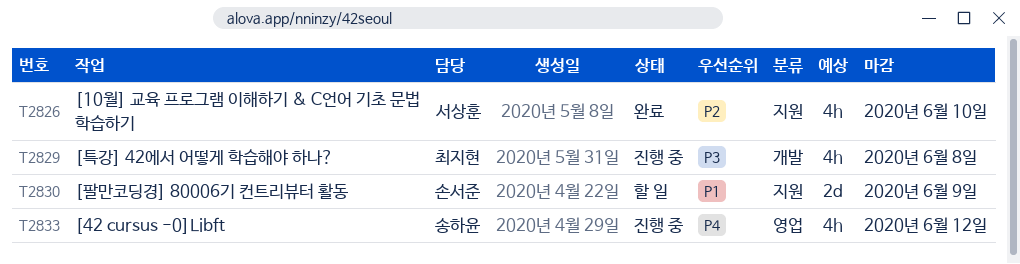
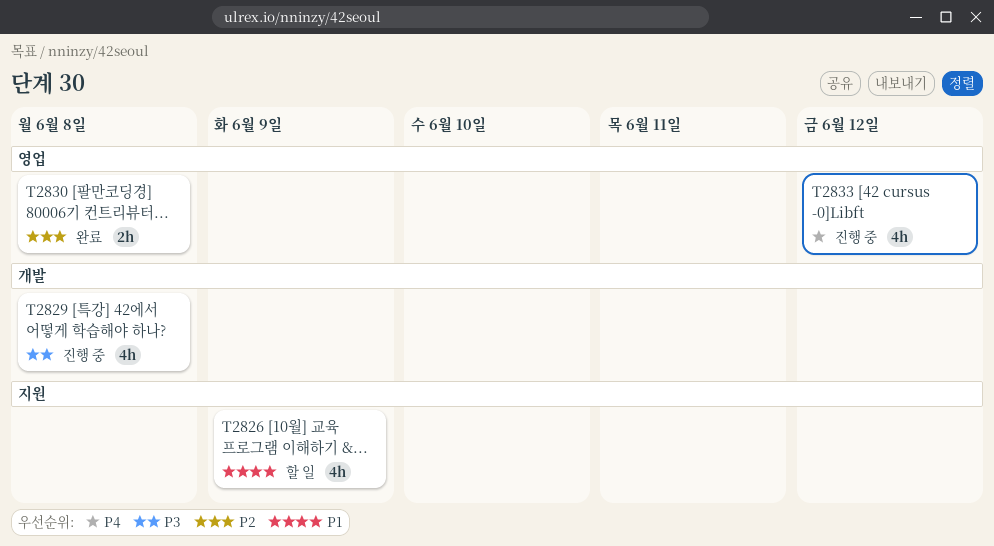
T2826, status: 완료 -> 할 일
T2826, priority: P2 -> P1
T2826, due: Jun 10 -> Jun 9
T2830, status: 할 일 -> 완료
T2830, priority: P1 -> P2
T2830, label: 지원 -> 영업
T2830, estimate: 2d -> 2h
T2830, due: Jun 9 -> Jun 8

